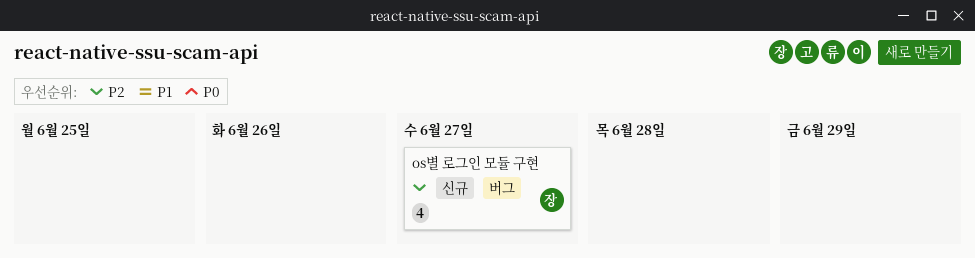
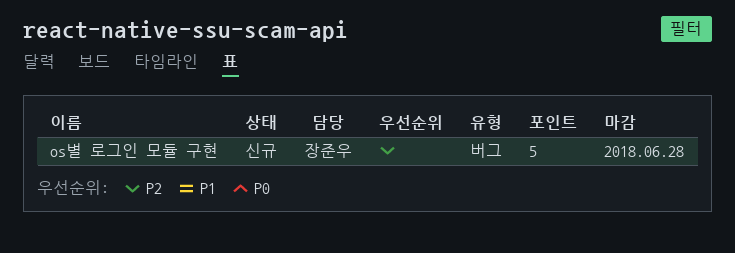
os별 로그인 모듈 구현, estimate: 4 -> 5
os별 로그인 모듈 구현, due: Jun 27 -> Jun 28

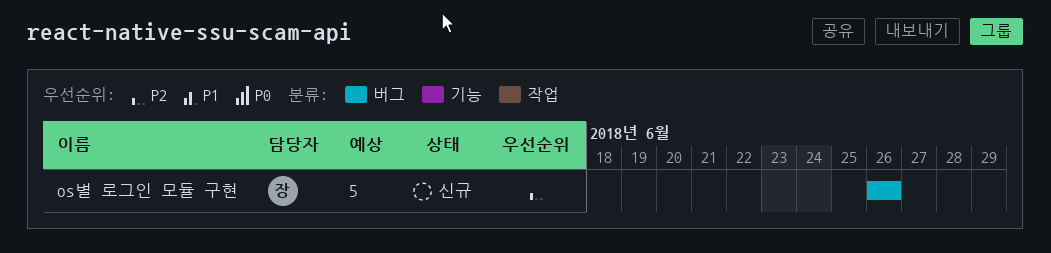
os별 로그인 모듈 구현, due: Jun 28 -> Jun 26

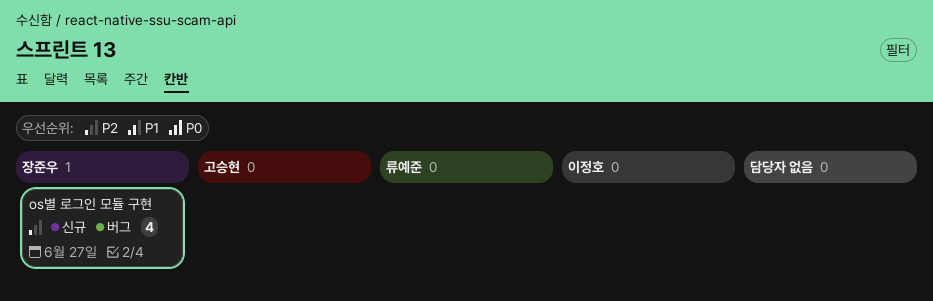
os별 로그인 모듈 구현, estimate: 5 -> 4
os별 로그인 모듈 구현, due: Jun 26 -> Jun 27

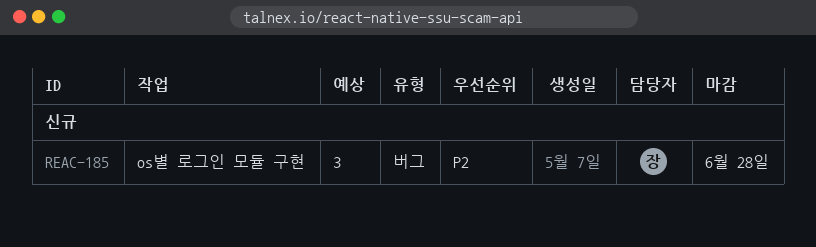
os별 로그인 모듈 구현, estimate: 4 -> 3
os별 로그인 모듈 구현, due: Jun 27 -> Jun 28

